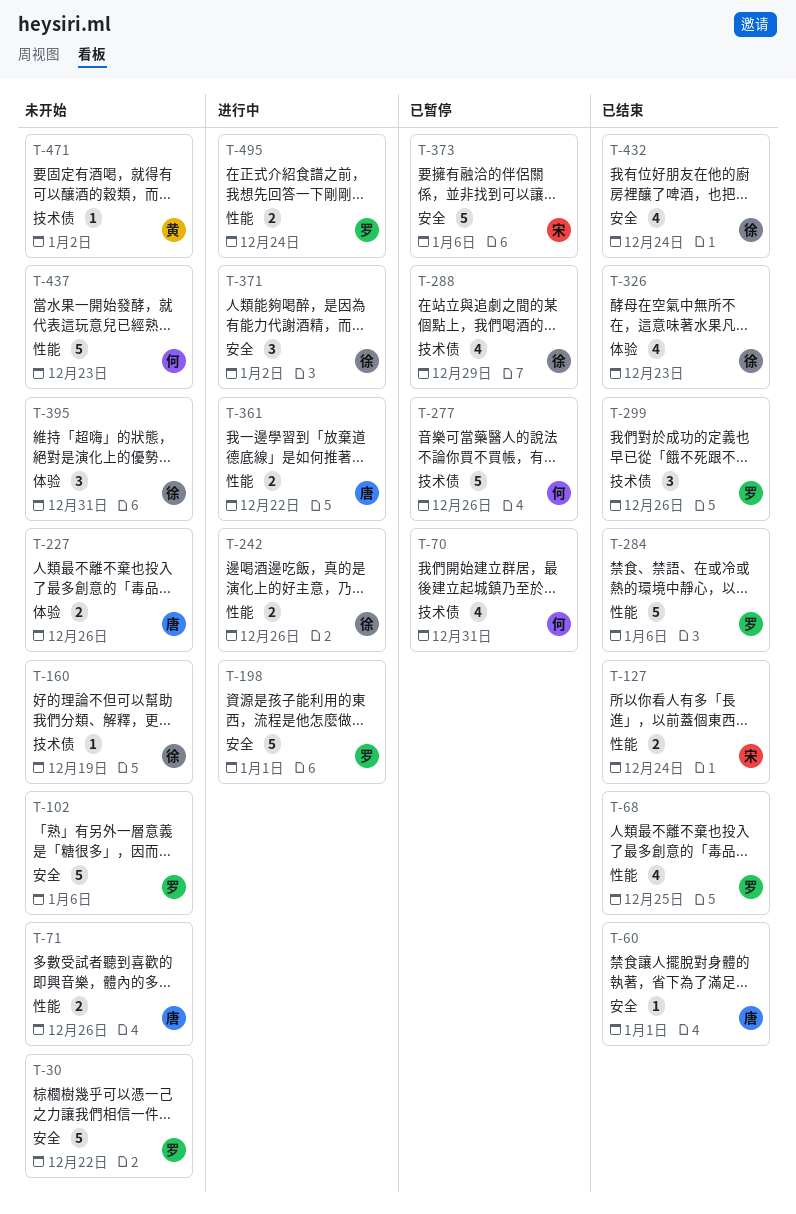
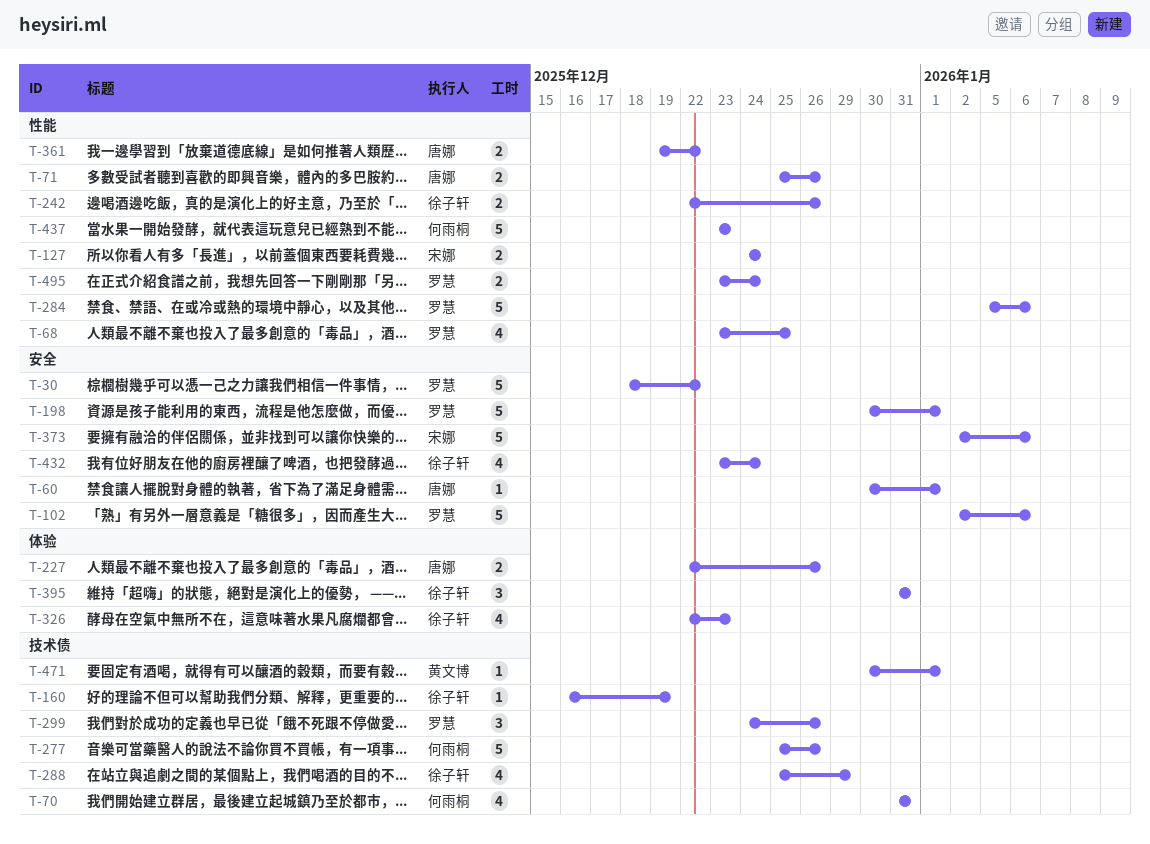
T-371: present -> none
T-471, due: Jan 2 -> Jan 1

